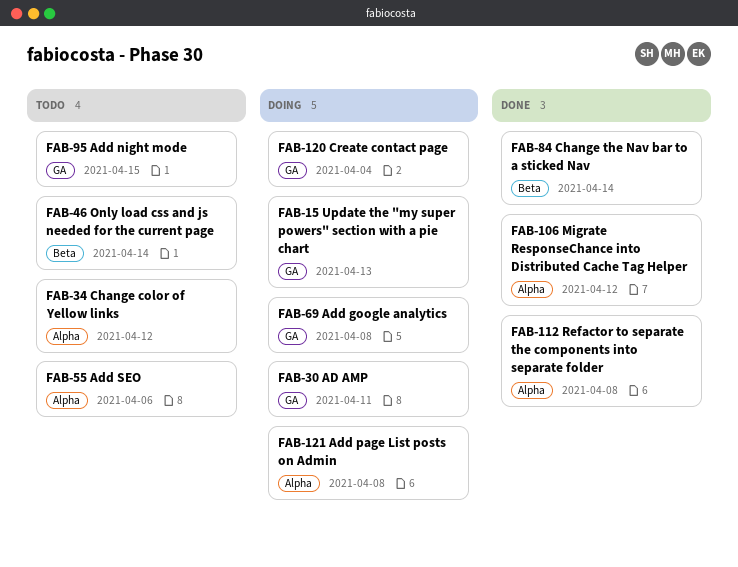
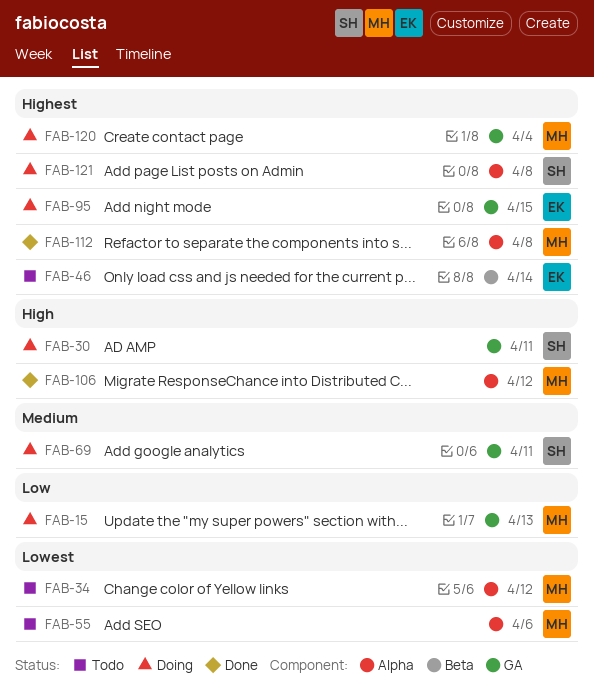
FAB-69, due: Apr 8 -> Apr 11
FAB-84: present -> none
FAB-95, status: Todo -> Doing

